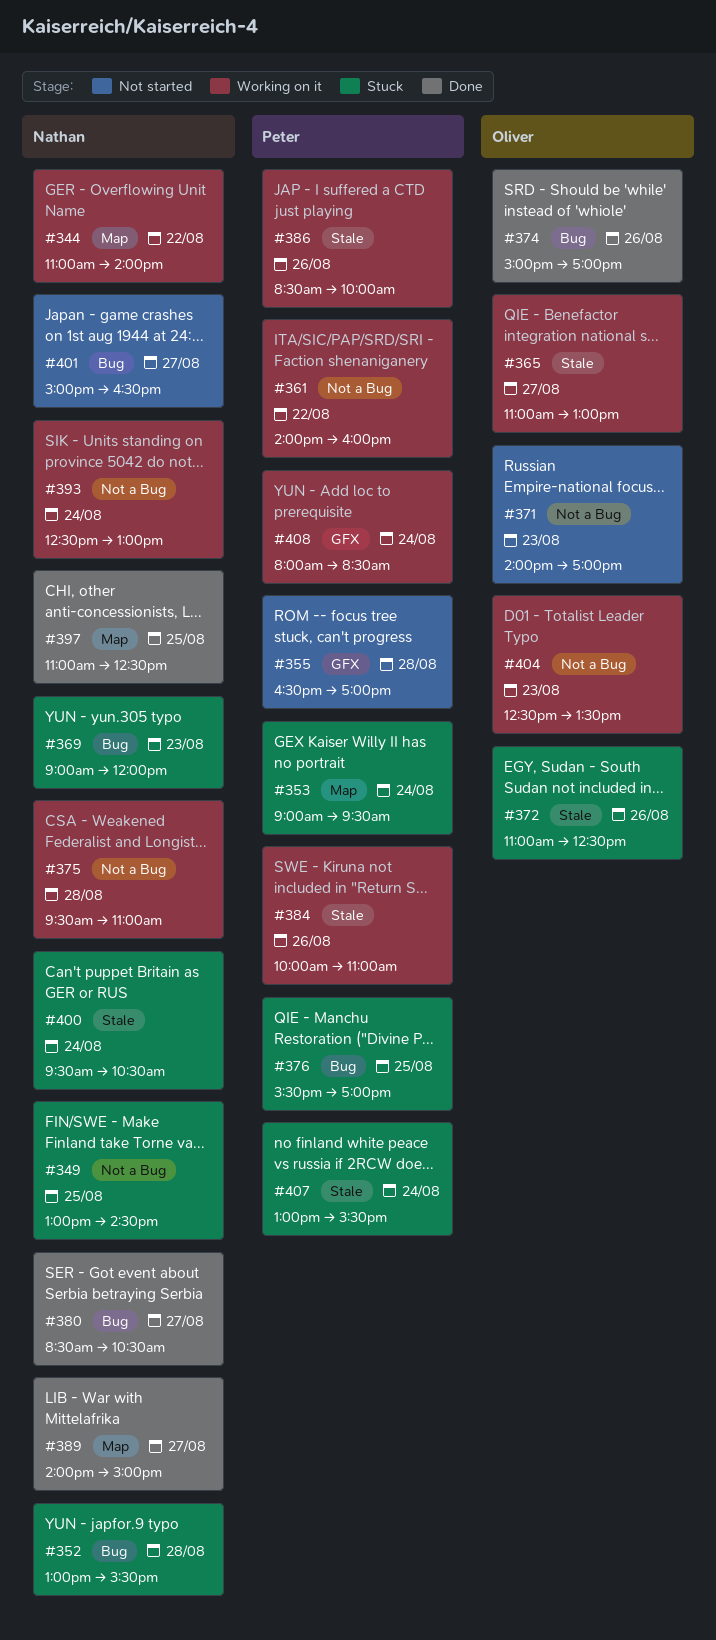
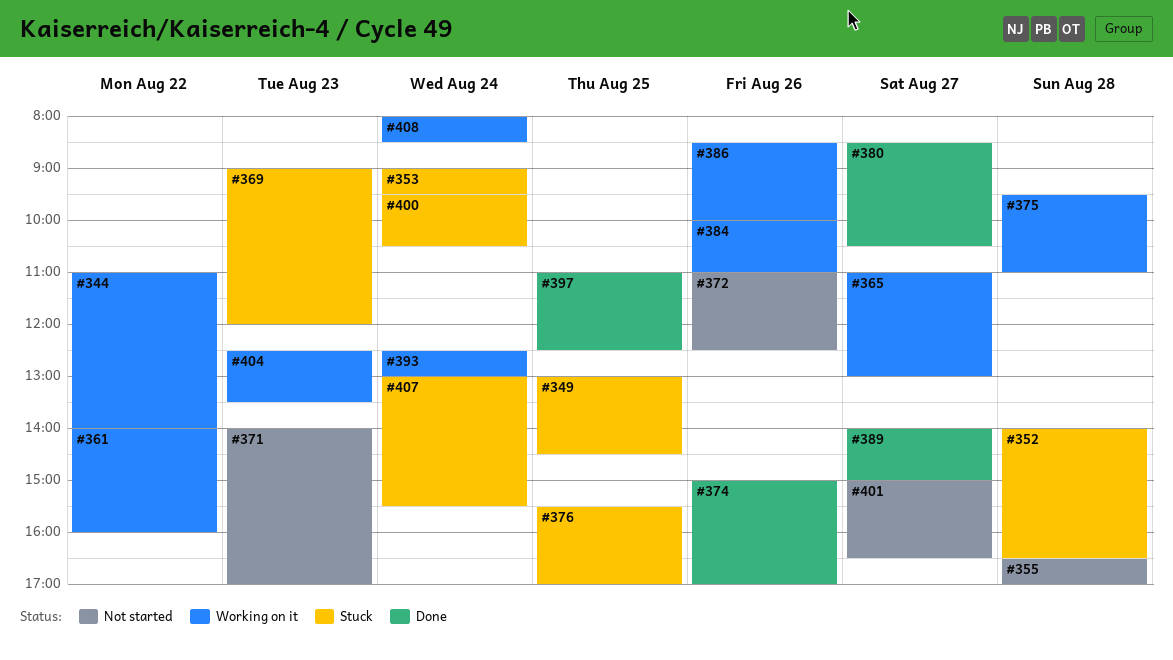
#352, begins: 13:00 -> 14:00
#352, ends: 15:30 -> 16:30
#372, status: Stuck -> Not started

